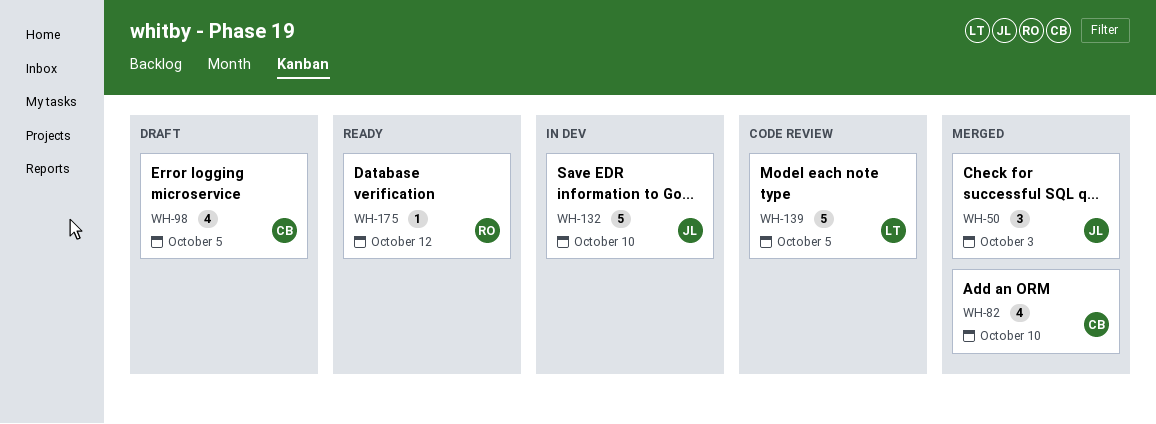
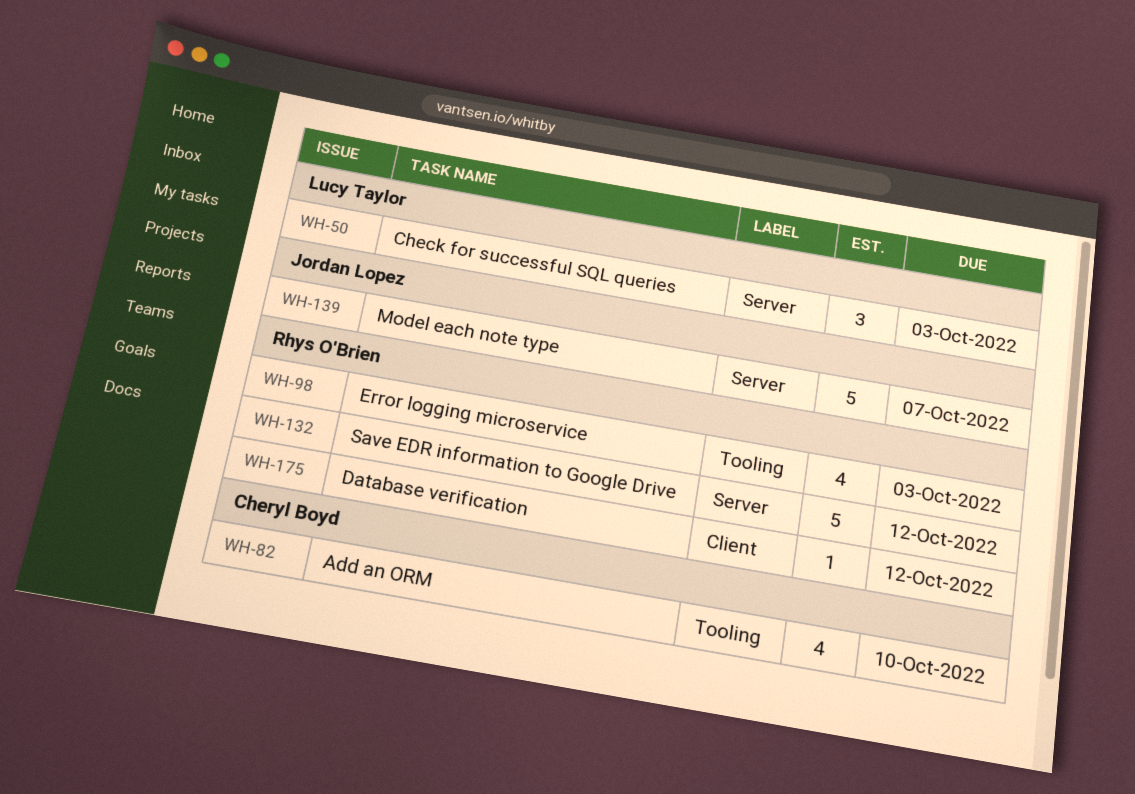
WH-50, owner: Jordan Lopez -> Lucy Taylor
WH-98, owner: Cheryl Boyd -> Rhys O'Brien
WH-98, due: Oct 5 -> Oct 3
WH-132, owner: Jordan Lopez -> Rhys O'Brien
WH-132, due: Oct 10 -> Oct 12
WH-139, owner: Lucy Taylor -> Jordan Lopez
WH-139, due: Oct 5 -> Oct 7

